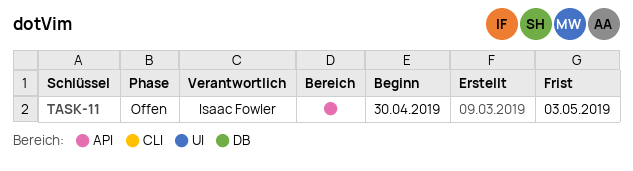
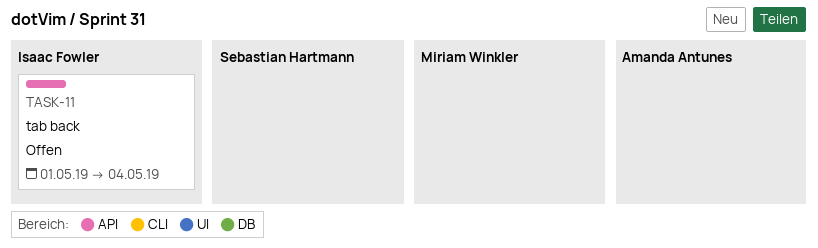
TASK-11, start: Apr 30 -> May 1
TASK-11, due: May 3 -> May 4

